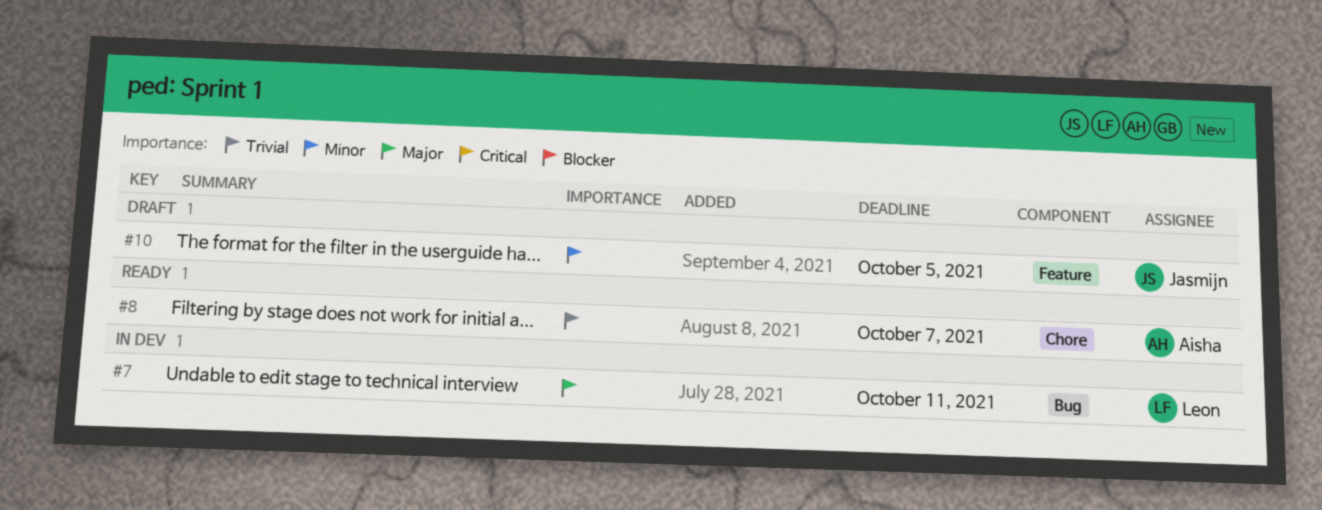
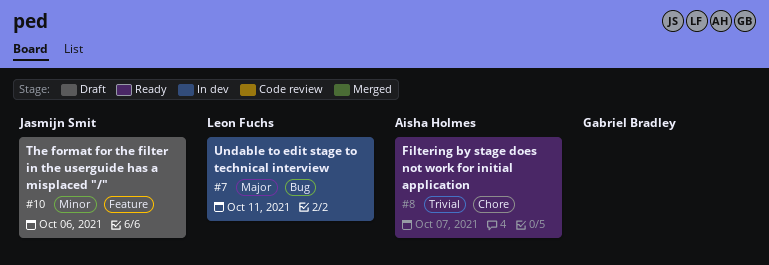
#10, due: Oct 5 -> Oct 6

